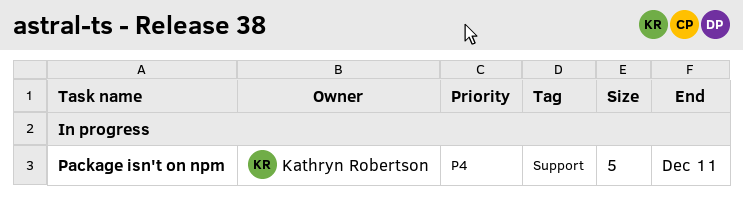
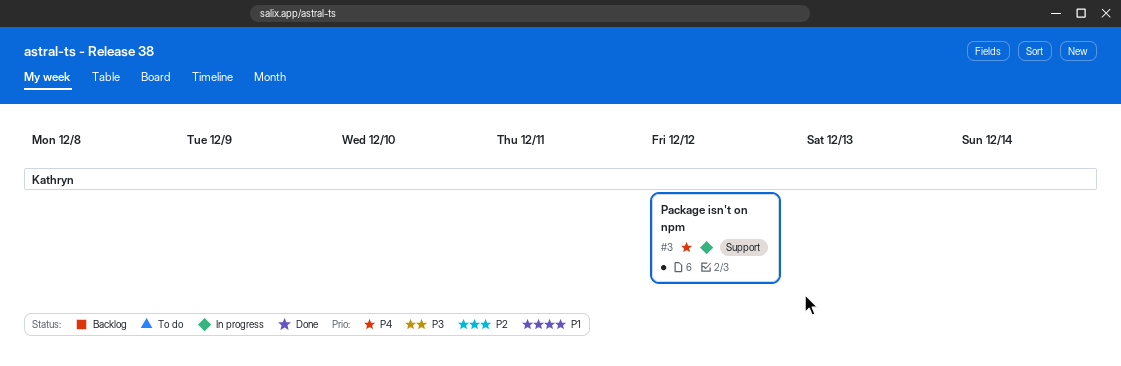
Package isn't on npm, estimate: 5 -> 1
Package isn't on npm, due: Dec 11 -> Dec 12

